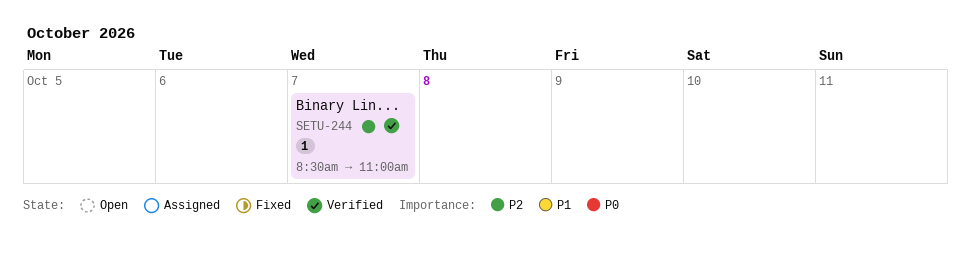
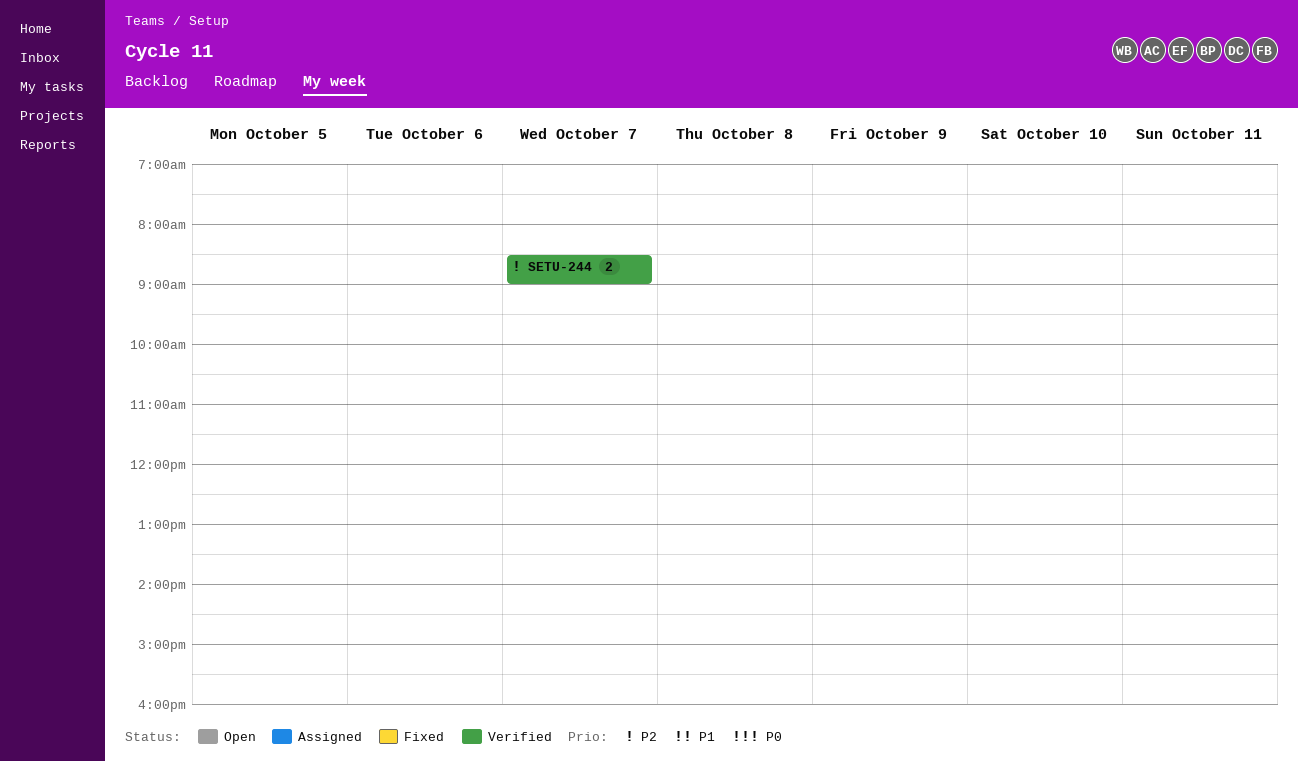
SETU-244, estimate: 1 -> 2
SETU-244, ends: 11:00 -> 09:00

